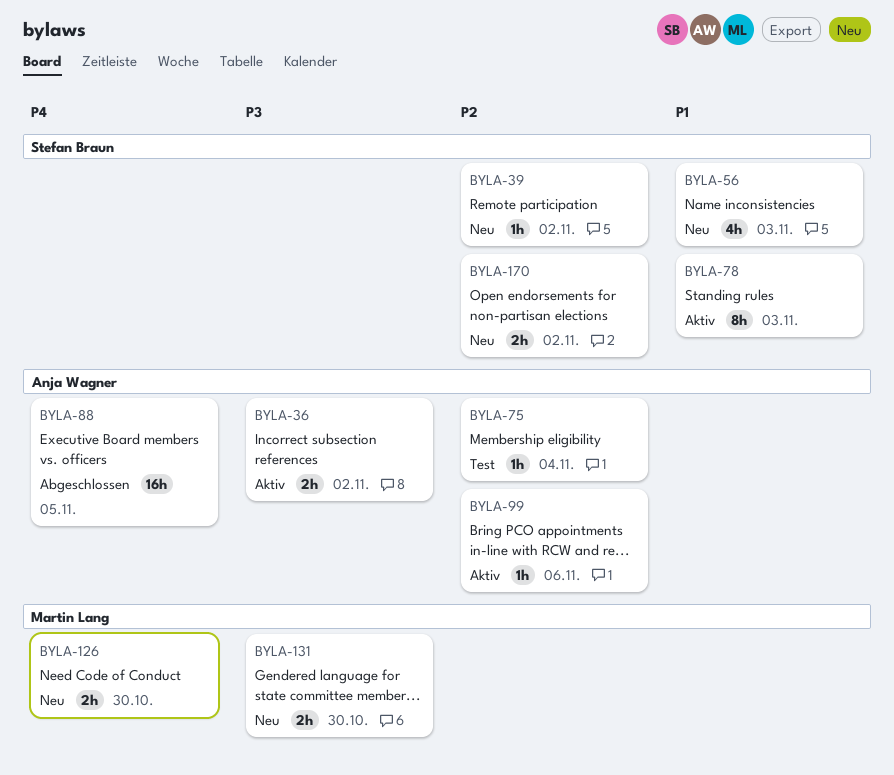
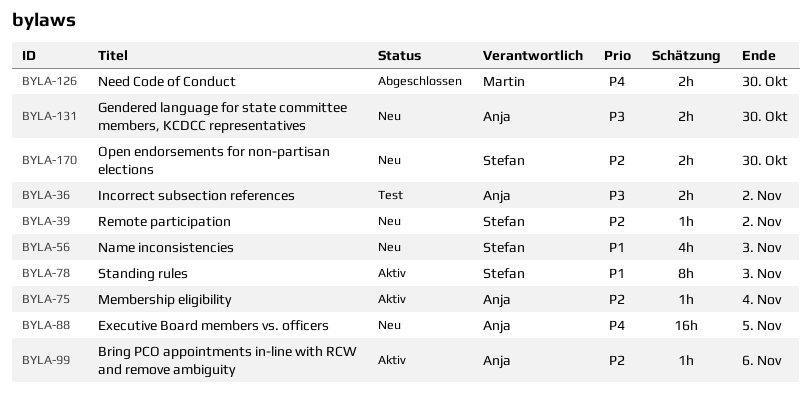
BYLA-36, status: Aktiv -> Test
BYLA-75, status: Test -> Aktiv
BYLA-88, status: Abgeschlossen -> Neu
BYLA-126, status: Neu -> Abgeschlossen
BYLA-131, owner: Martin Lang -> Anja Wagner
BYLA-170, due: Nov 2 -> Oct 30

